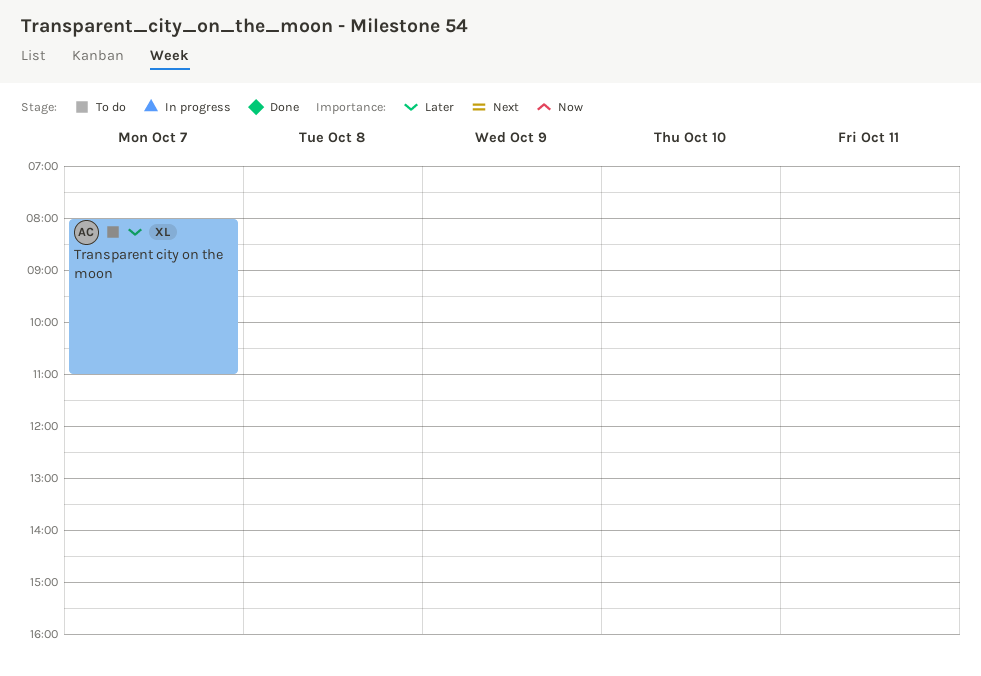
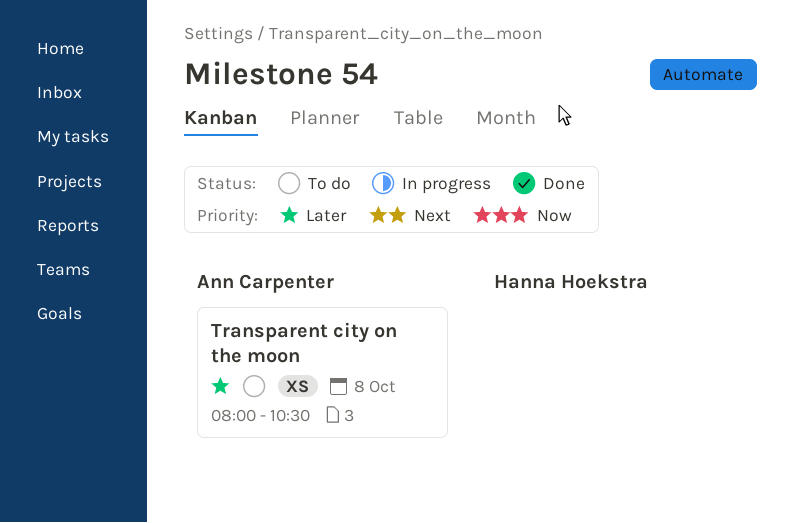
Transparent city on the moon, estimate: XL -> XS
Transparent city on the moon, day: Oct 7 -> Oct 8
Transparent city on the moon, ends: 11:00 -> 10:30

